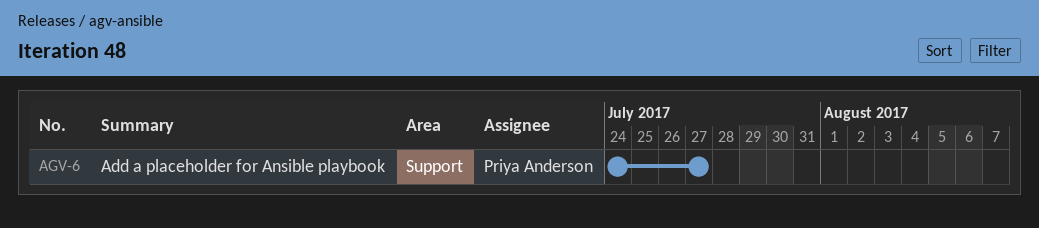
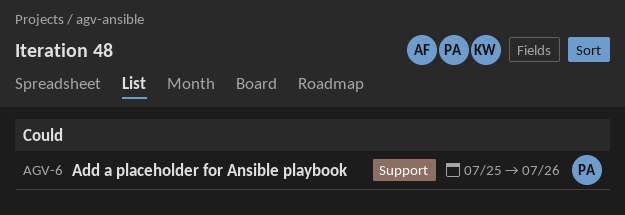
AGV-6, start: Jul 24 -> Jul 25
AGV-6, due: Jul 27 -> Jul 26

